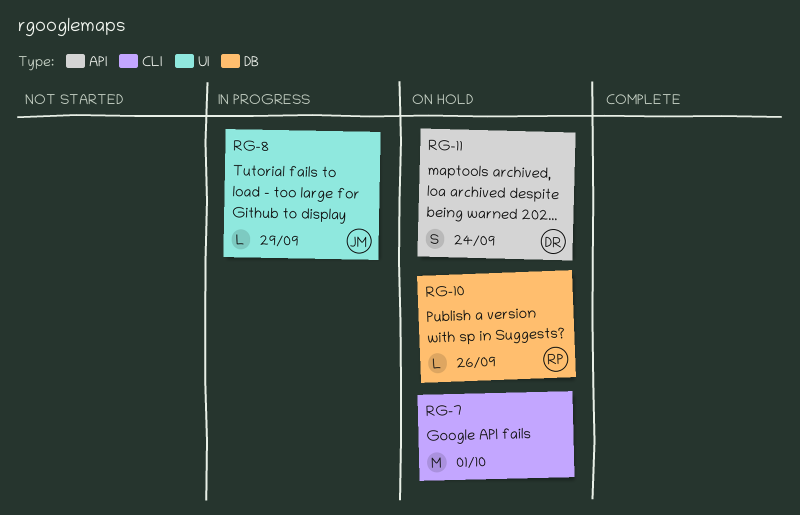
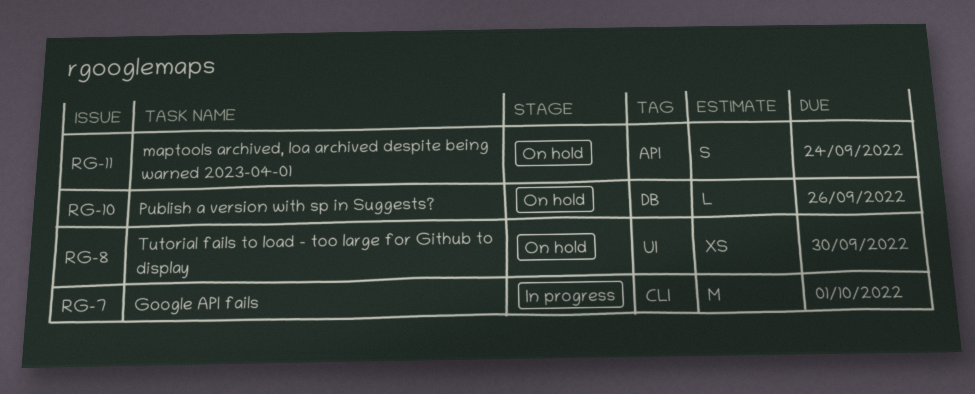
RG-7, status: On hold -> In progress
RG-8, status: In progress -> On hold
RG-8, estimate: L -> XS
RG-8, due: Sep 29 -> Sep 30

